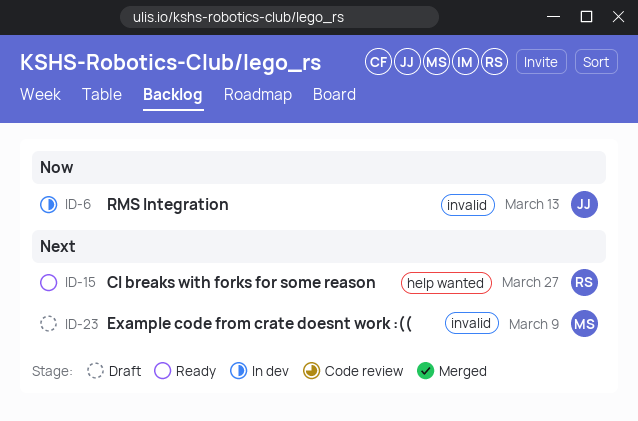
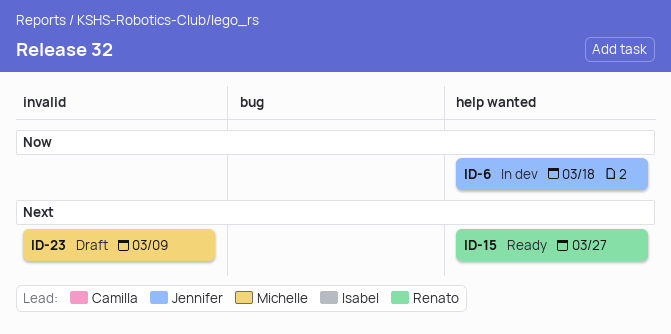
ID-6, label: invalid -> help wanted
ID-6, due: Mar 13 -> Mar 18

